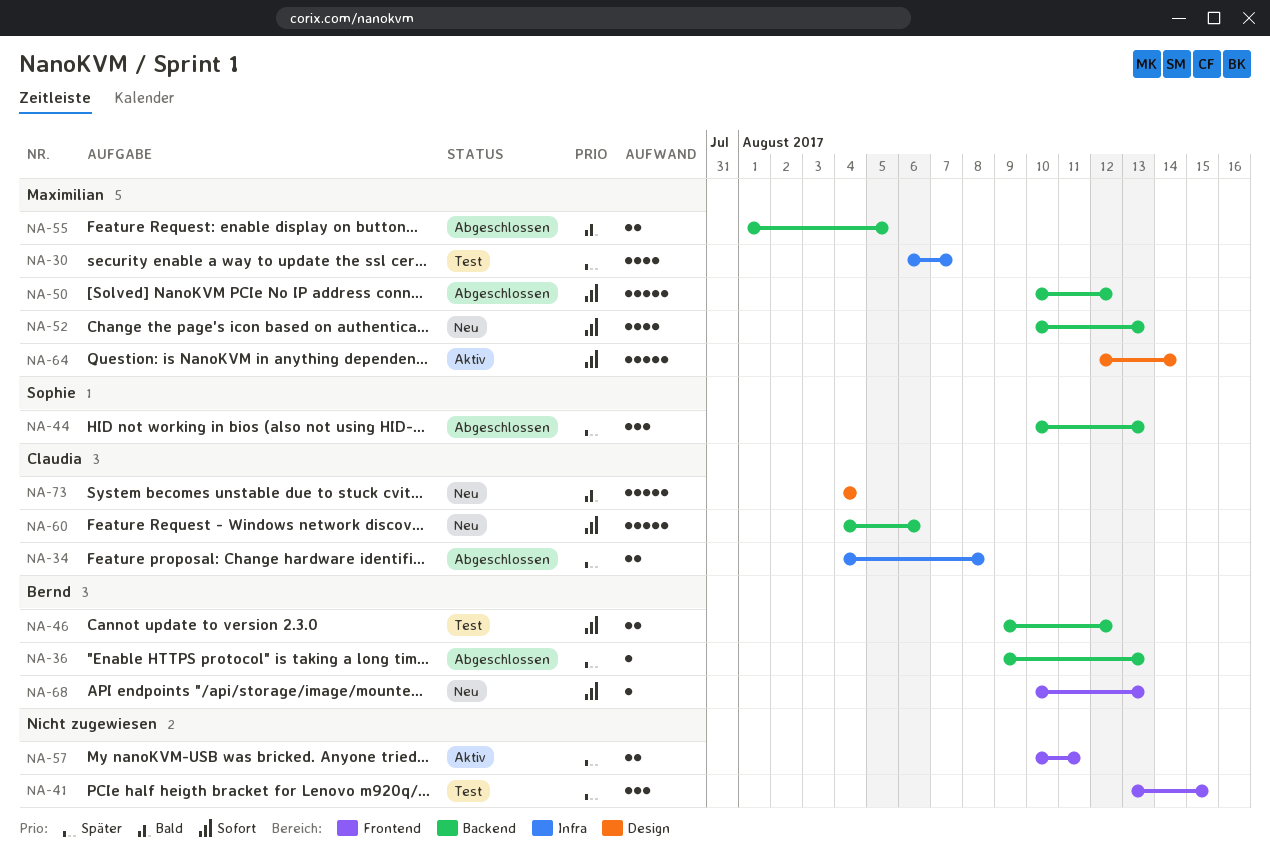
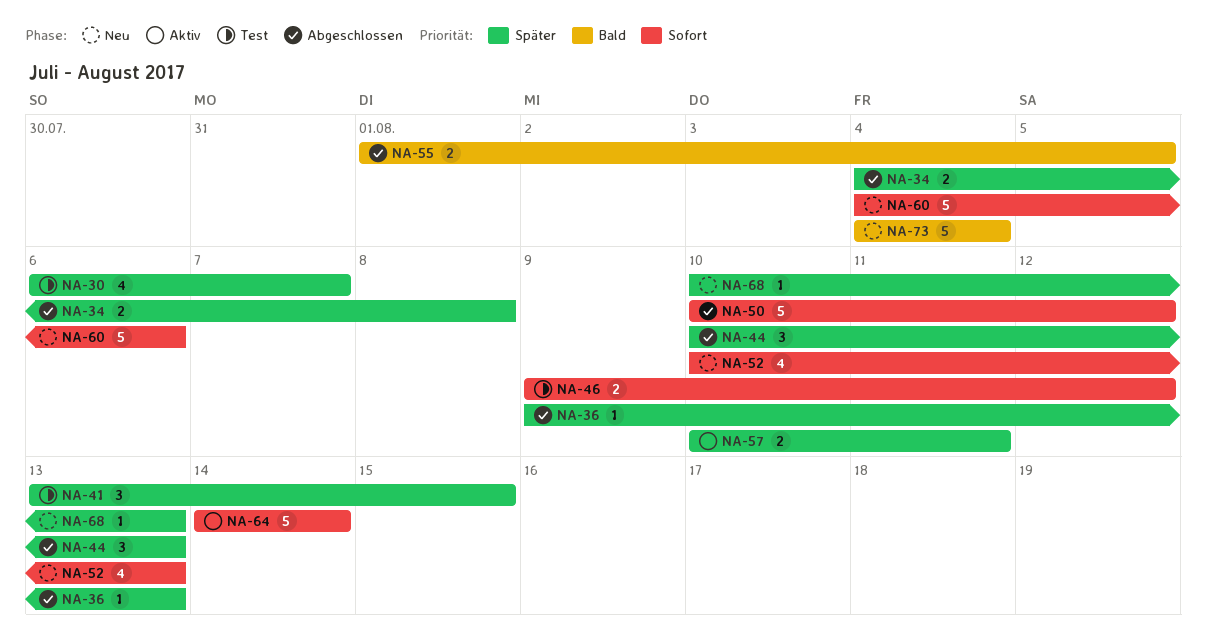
NA-64, start: Aug 12 -> Aug 14
NA-68, priority: Sofort -> Später

